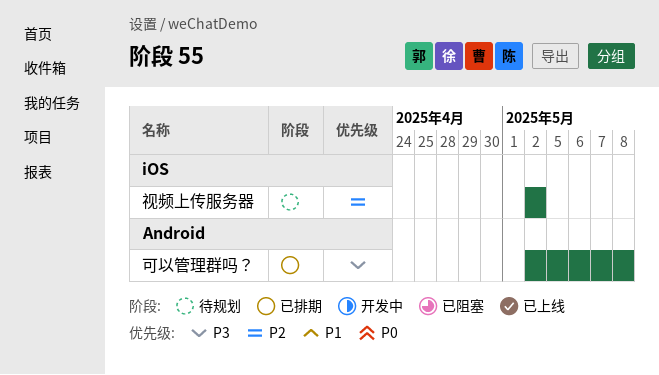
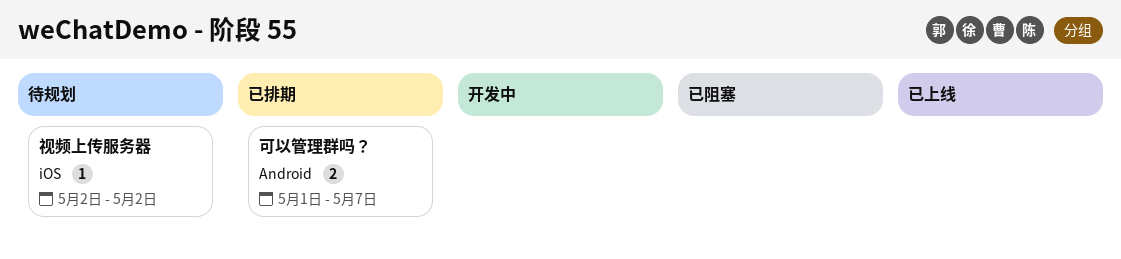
可以管理群吗？, start: May 2 -> May 1
可以管理群吗？, due: May 8 -> May 7

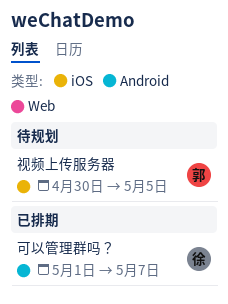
视频上传服务器, start: May 2 -> Apr 30
视频上传服务器, due: May 2 -> May 5

